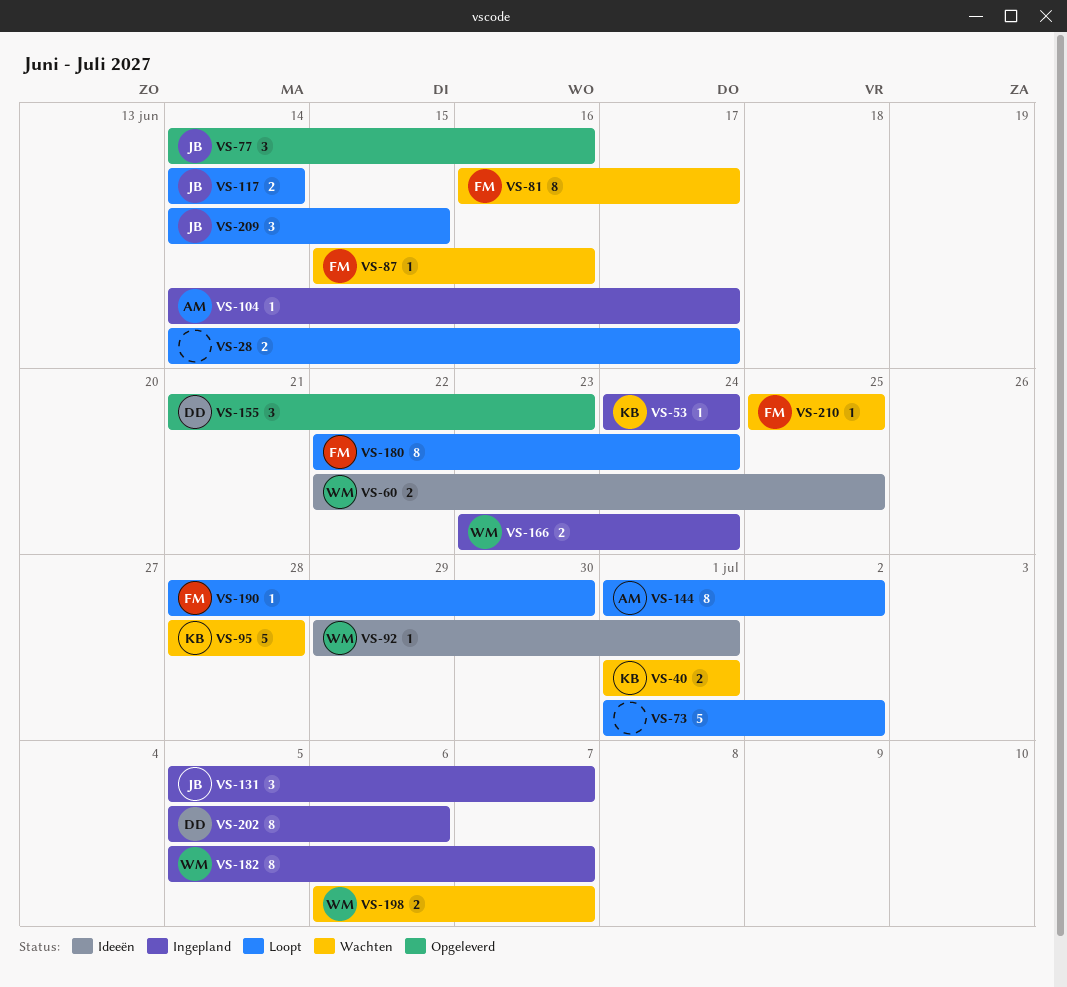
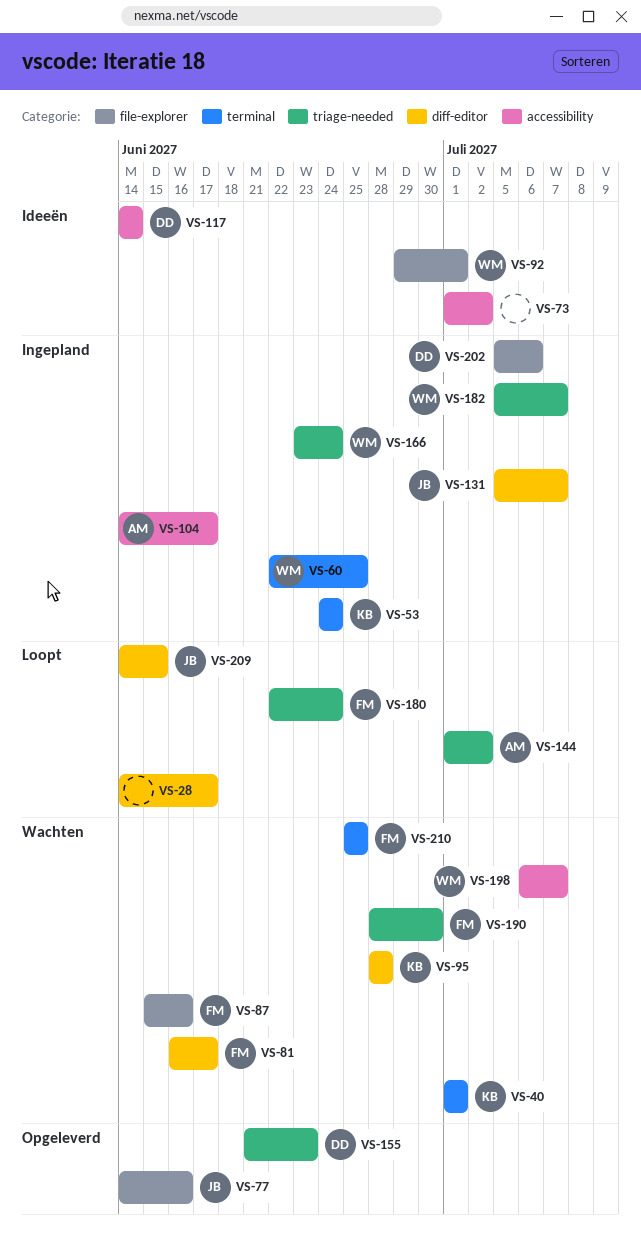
VS-60, status: Ideeën -> Ingepland
VS-73, status: Loopt -> Ideeën
VS-117, status: Loopt -> Ideeën
VS-117, owner: JB -> DD
VS-190, status: Loopt -> Wachten

